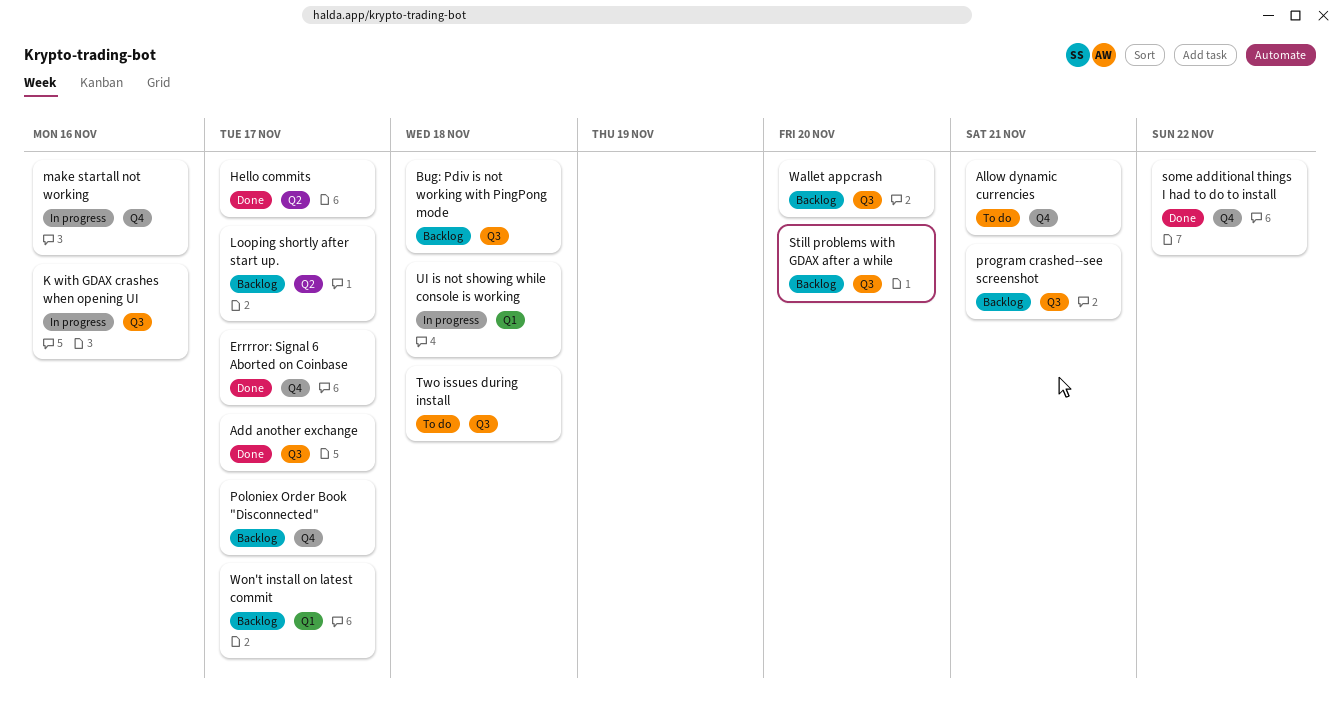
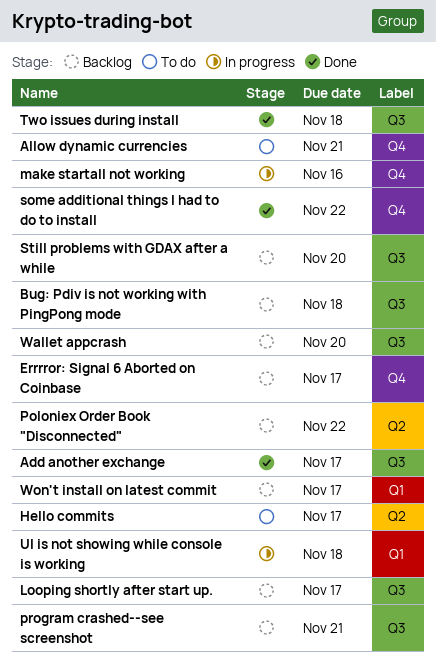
Errrror: Signal 6 Aborted on Coinbase, status: Done -> Backlog
Hello commits, status: Done -> To do
K with GDAX crashes when opening UI: present -> none
Looping shortly after start up., label: Q2 -> Q3
Poloniex Order Book "Disconnected", label: Q4 -> Q2
Poloniex Order Book "Disconnected", due: Nov 17 -> Nov 22
Two issues during install, status: To do -> Done

